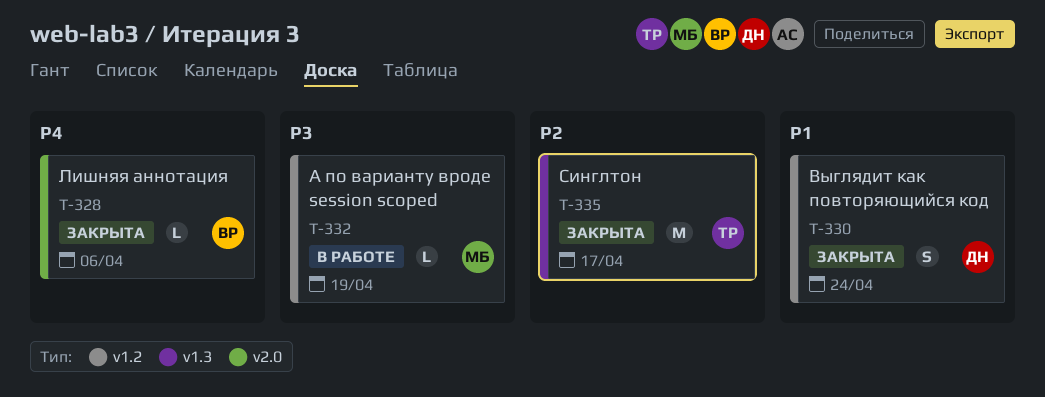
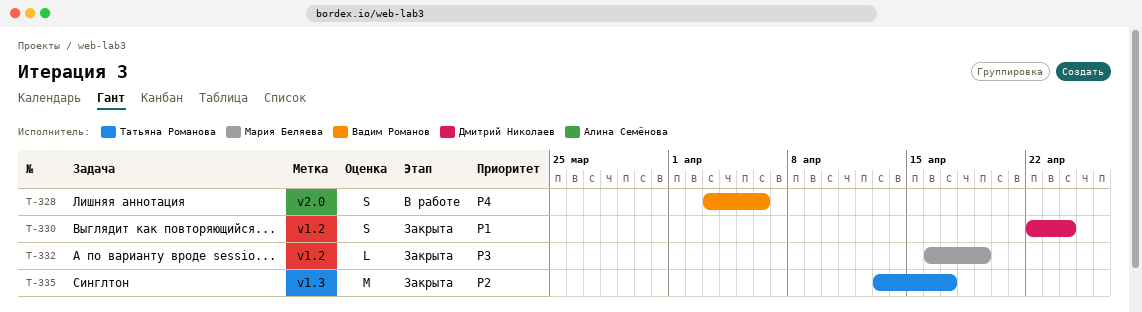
T-328, status: Закрыта -> В работе
T-328, estimate: L -> S
T-332, status: В работе -> Закрыта

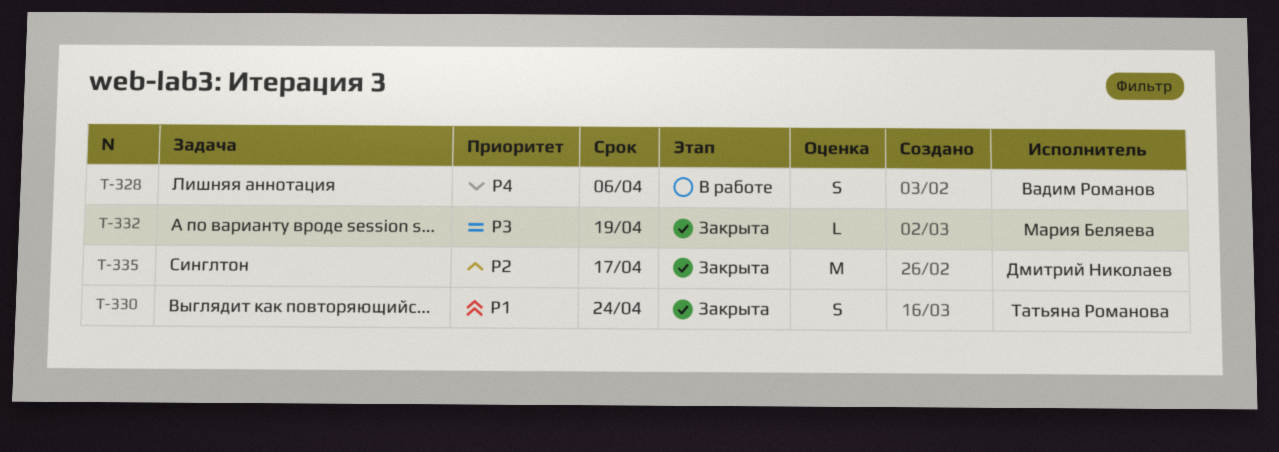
T-330, owner: Дмитрий Николаев -> Татьяна Романова
T-335, owner: Татьяна Романова -> Дмитрий Николаев

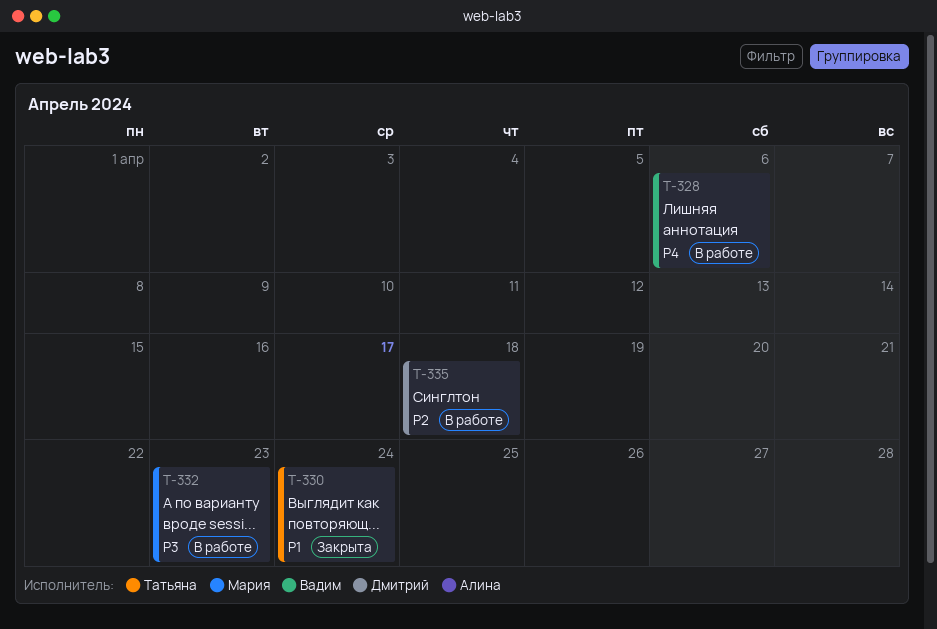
T-332, status: Закрыта -> В работе
T-332, due: Apr 19 -> Apr 23
T-335, status: Закрыта -> В работе
T-335, due: Apr 17 -> Apr 18

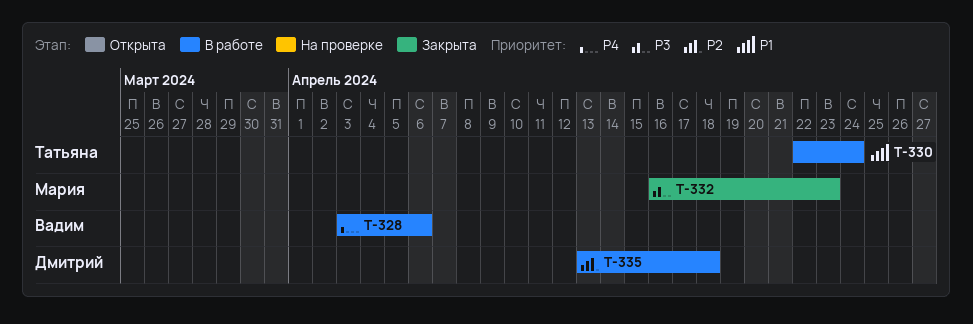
T-330, status: Закрыта -> В работе
T-332, status: В работе -> Закрыта

